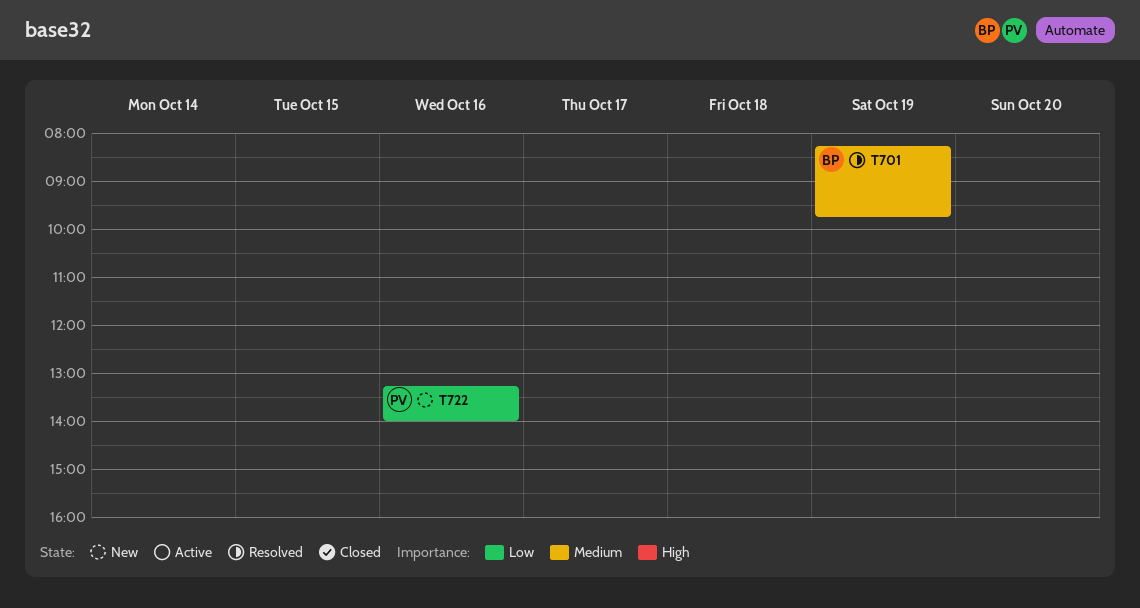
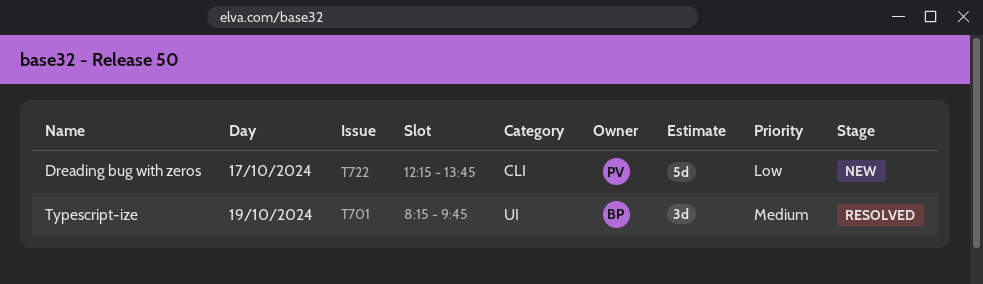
T722, day: Oct 16 -> Oct 17
T722, begins: 13:15 -> 12:15
T722, ends: 14:00 -> 13:45

